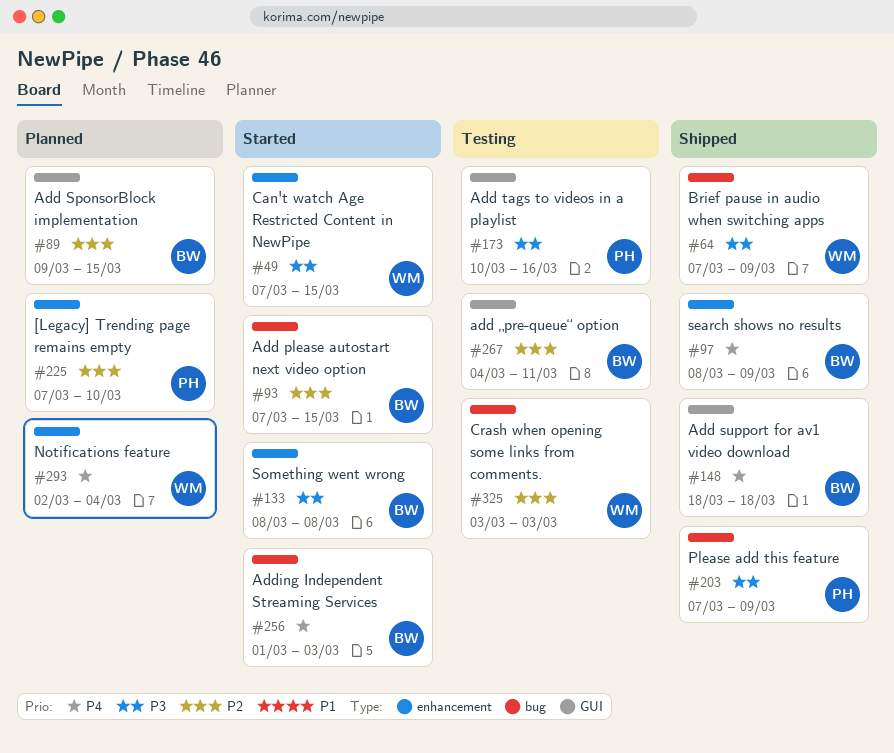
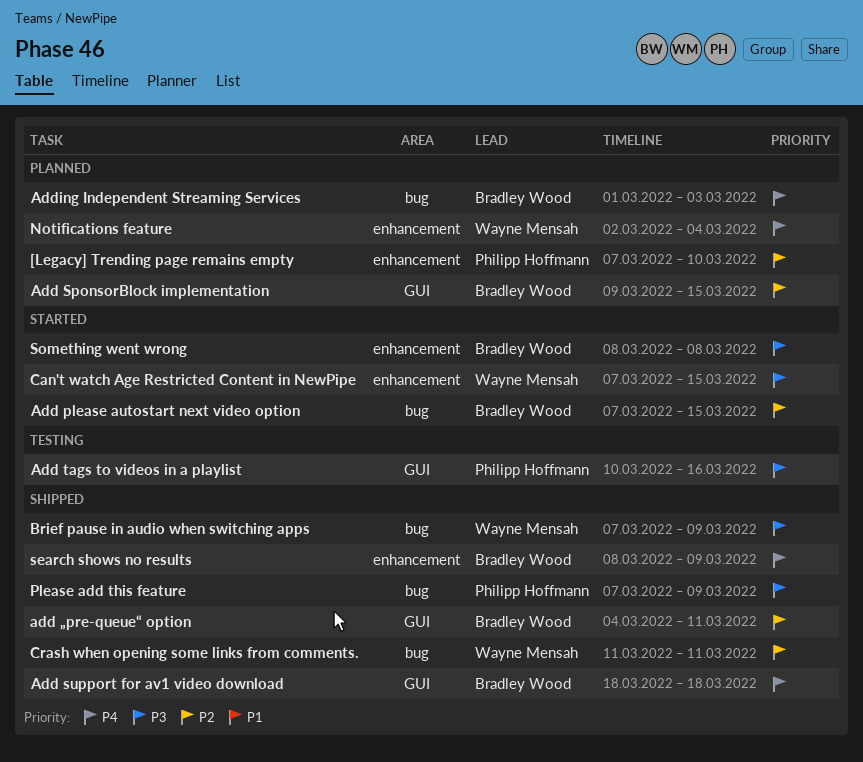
add „pre-queue“ option, status: Testing -> Shipped
Adding Independent Streaming Services, status: Started -> Planned
Crash when opening some links from comments., status: Testing -> Shipped
Crash when opening some links from comments., start: Mar 3 -> Mar 11
Crash when opening some links from comments., due: Mar 3 -> Mar 11

